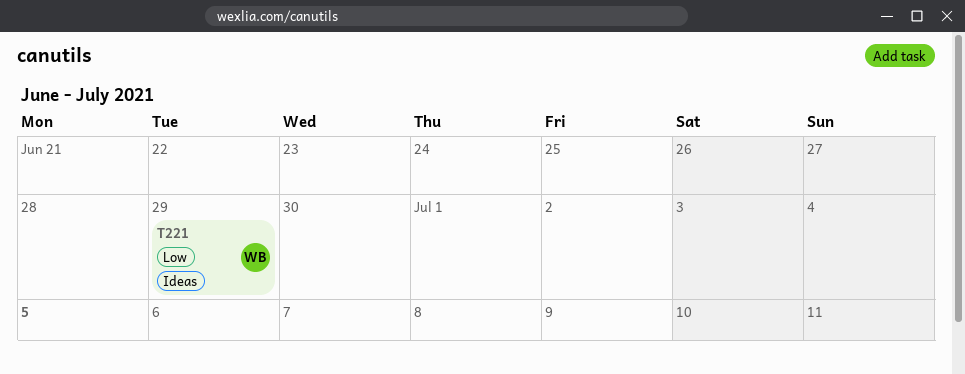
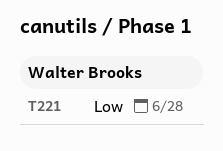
T221, due: Jun 29 -> Jun 28

